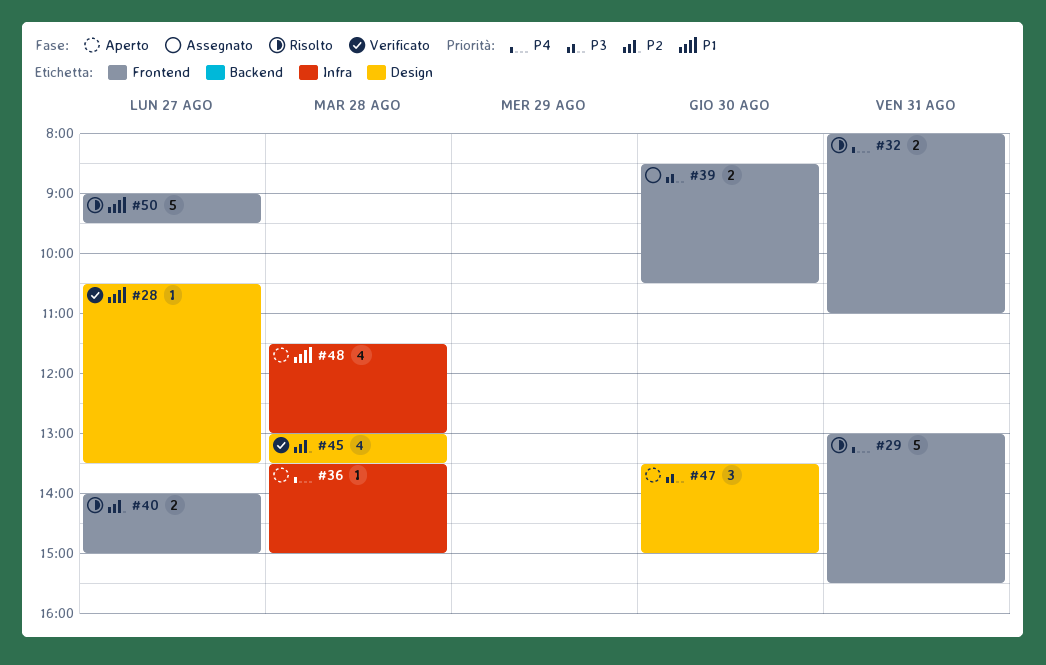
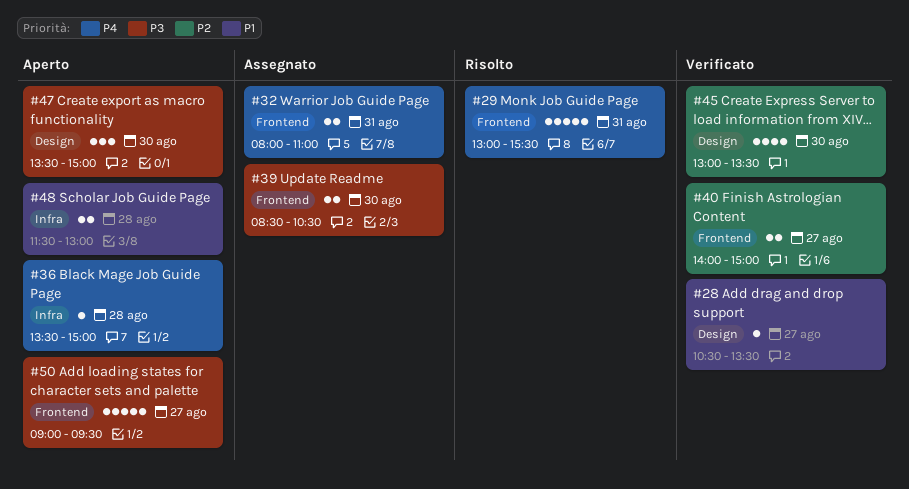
#32, status: Risolto -> Assegnato
#40, status: Risolto -> Verificato
#45, day: Aug 28 -> Aug 30
#48, estimate: 4 -> 2
#50, status: Risolto -> Aperto
#50, priority: P1 -> P3

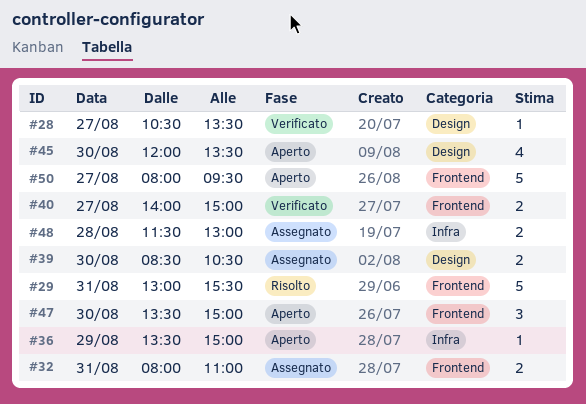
#36, day: Aug 28 -> Aug 29
#39, label: Frontend -> Design
#45, status: Verificato -> Aperto
#45, begins: 13:00 -> 12:00
#47, label: Design -> Frontend
#48, status: Aperto -> Assegnato
#50, begins: 09:00 -> 08:00

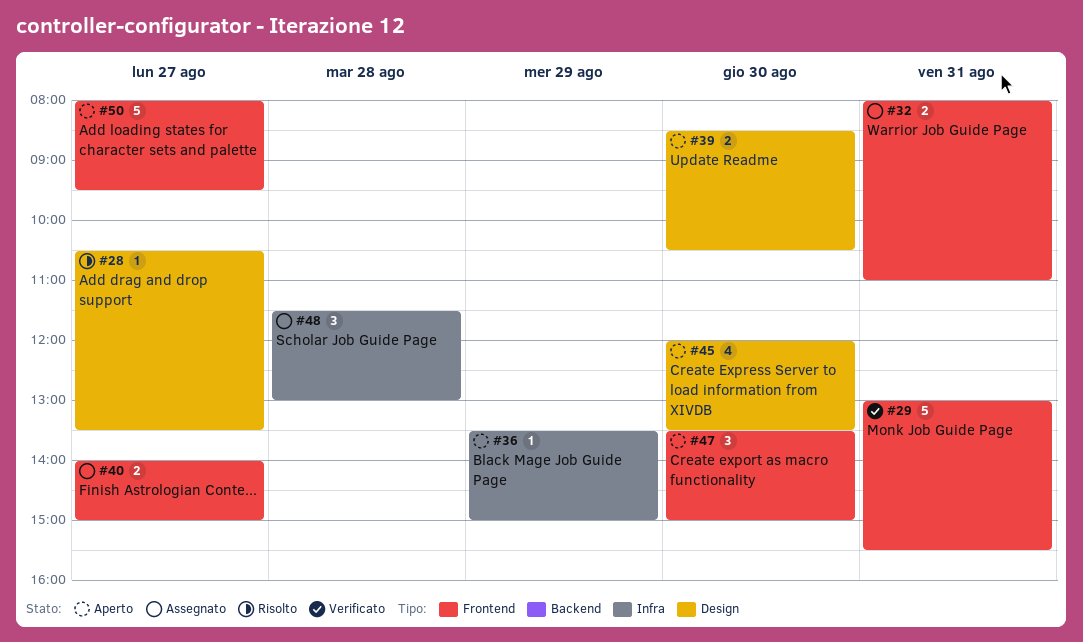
#28, status: Verificato -> Risolto
#29, status: Risolto -> Verificato
#39, status: Assegnato -> Aperto
#40, status: Verificato -> Assegnato
#48, estimate: 2 -> 3

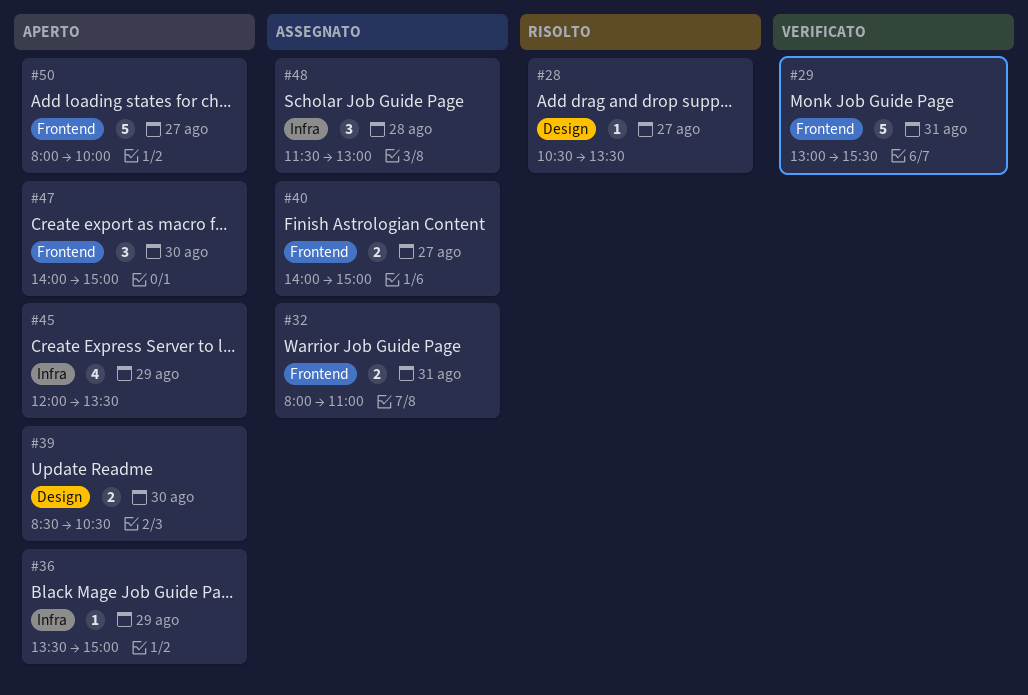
#45, label: Design -> Infra
#45, day: Aug 30 -> Aug 29
#47, begins: 13:30 -> 14:00
#50, ends: 09:30 -> 10:00

